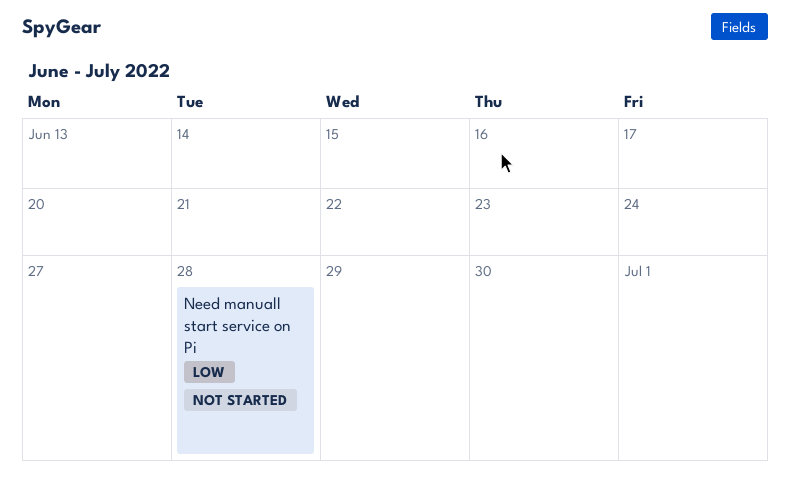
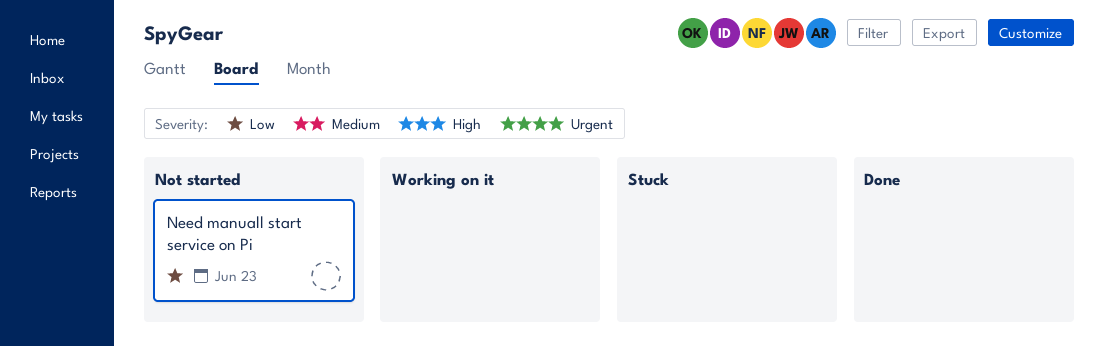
Need manuall start service on Pi, due: Jun 28 -> Jun 23

